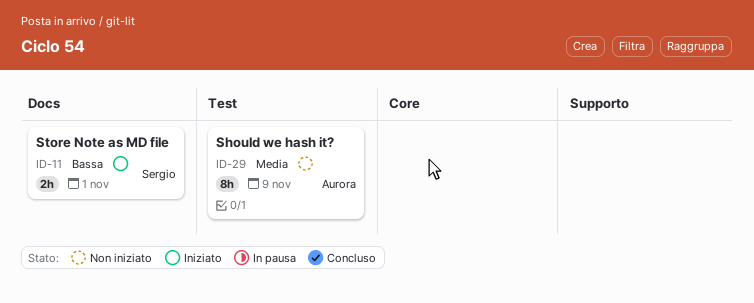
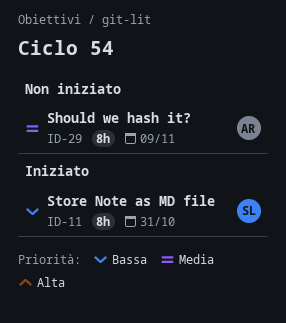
ID-11, estimate: 2h -> 8h
ID-11, due: Nov 1 -> Oct 31

